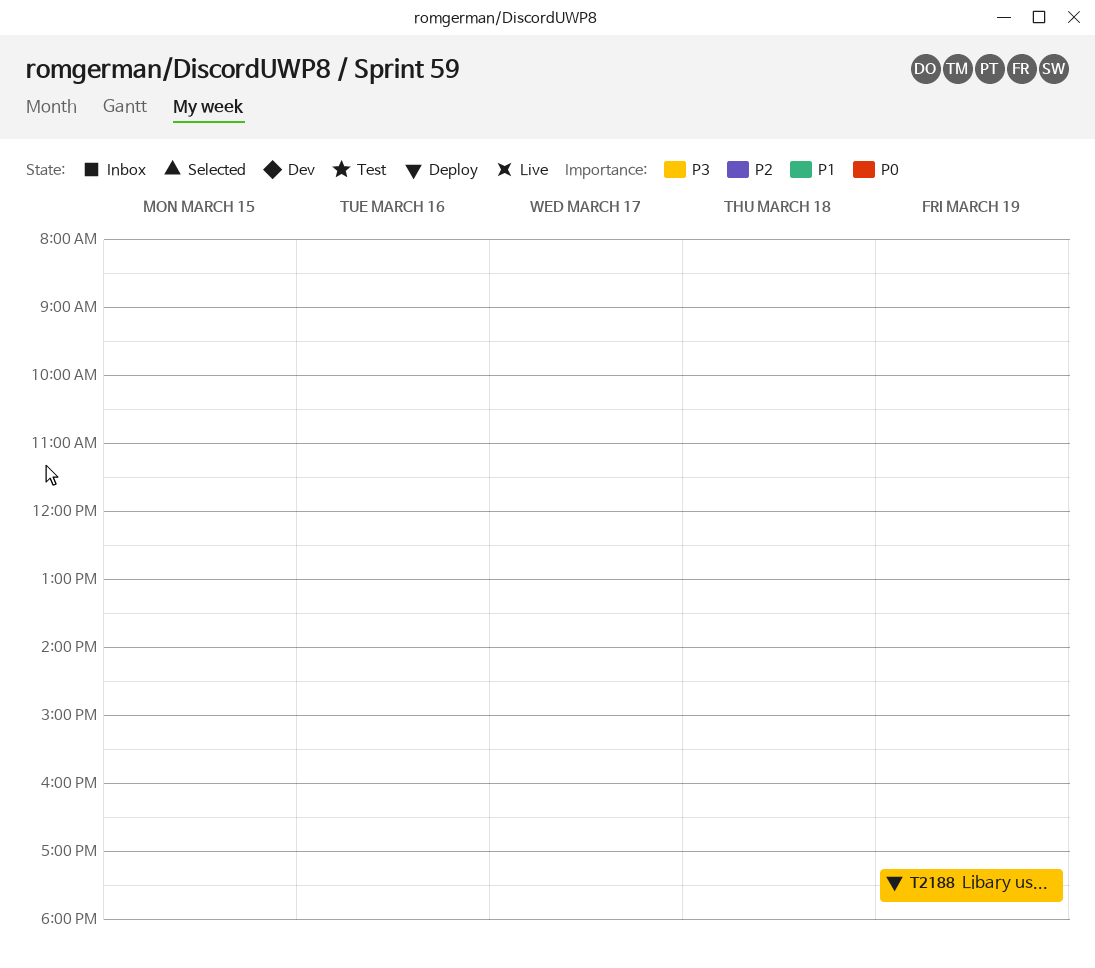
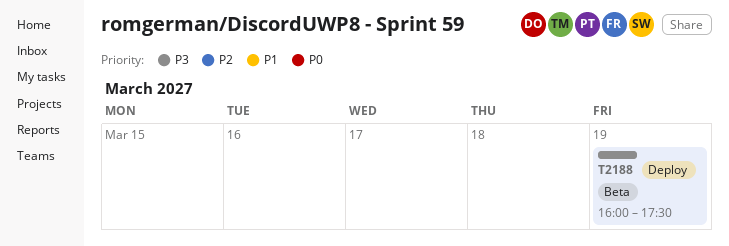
T2188, begins: 17:15 -> 16:00
T2188, ends: 17:45 -> 17:30

